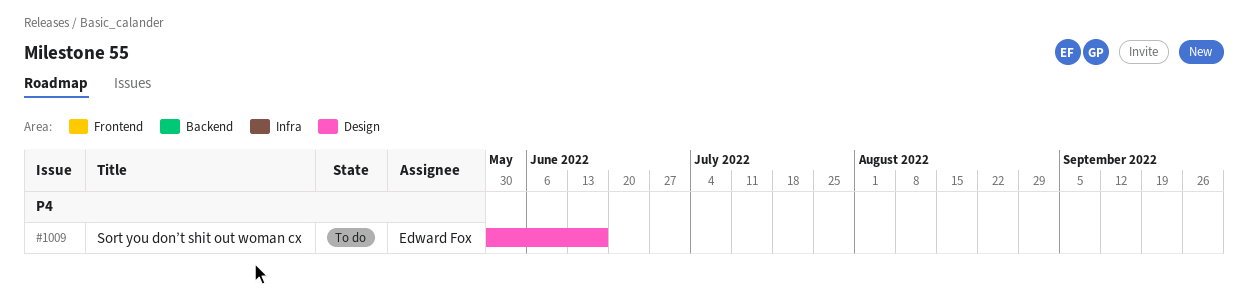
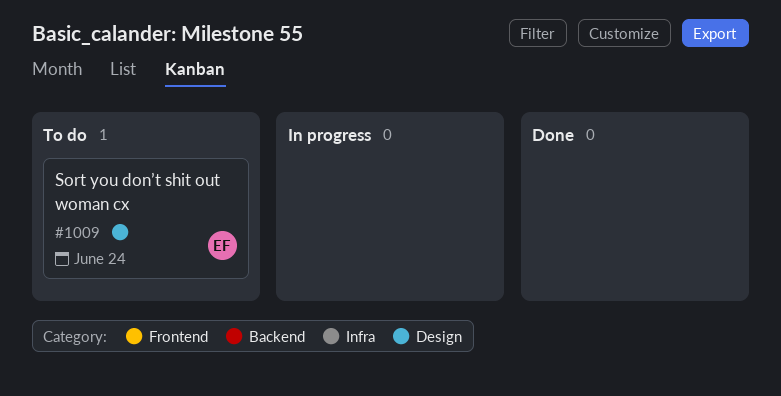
#1009, due: Jun 17 -> Jun 24

